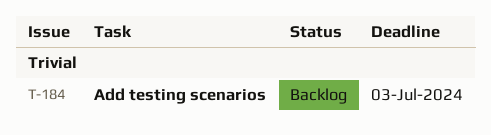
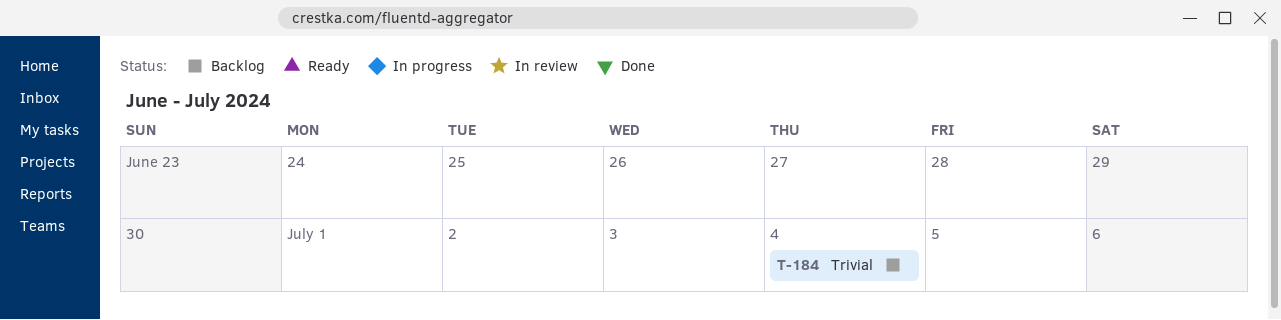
T-184, due: Jul 3 -> Jul 4

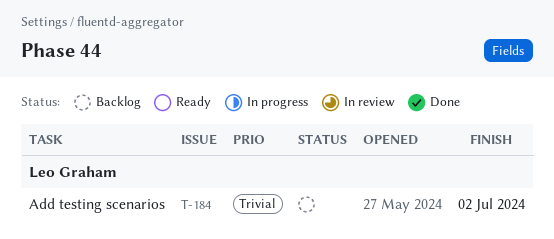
T-184, due: Jul 4 -> Jul 2

